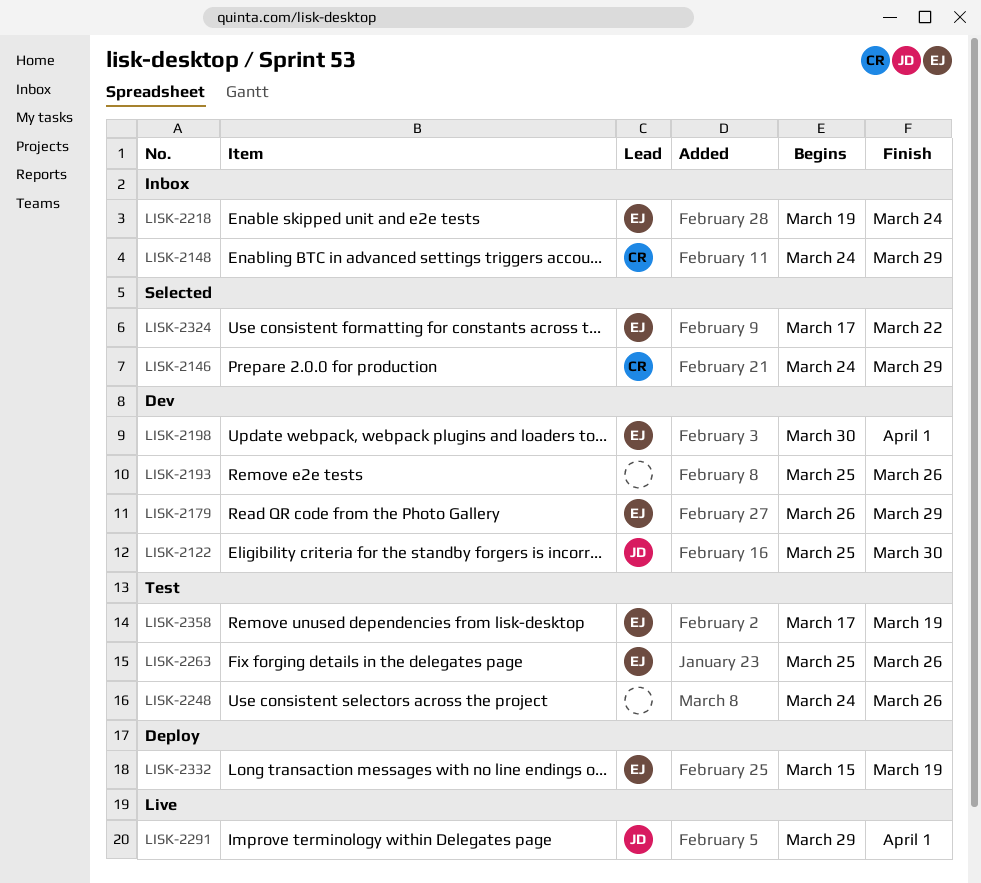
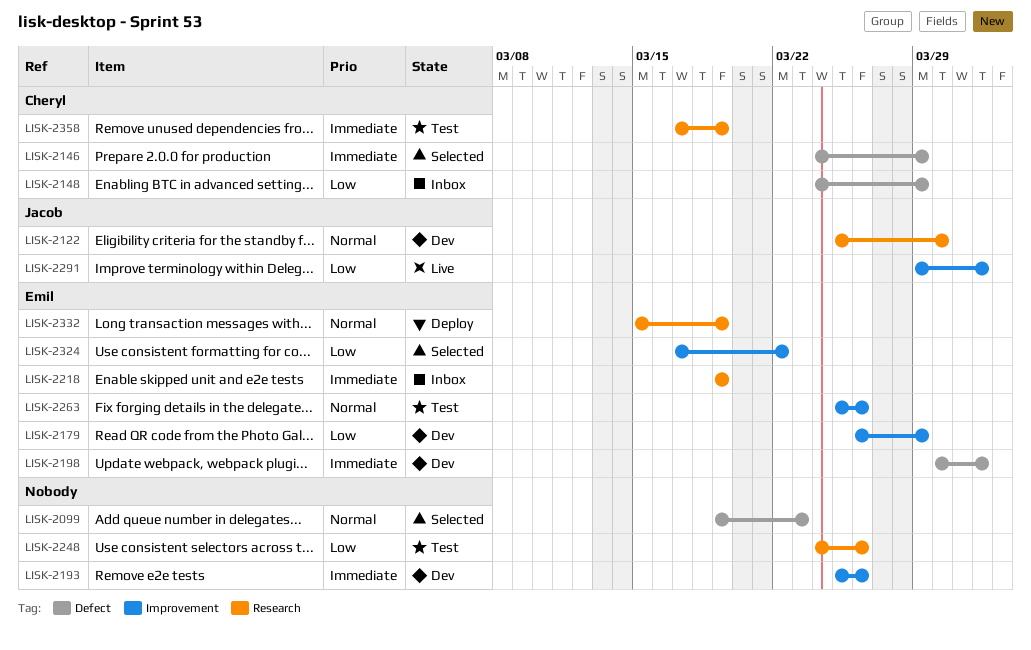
LISK-2099: none -> present
LISK-2218, due: Mar 24 -> Mar 19
LISK-2358, owner: Emil -> Cheryl

